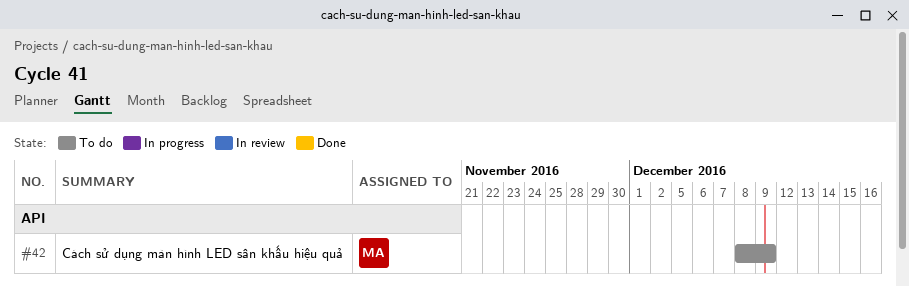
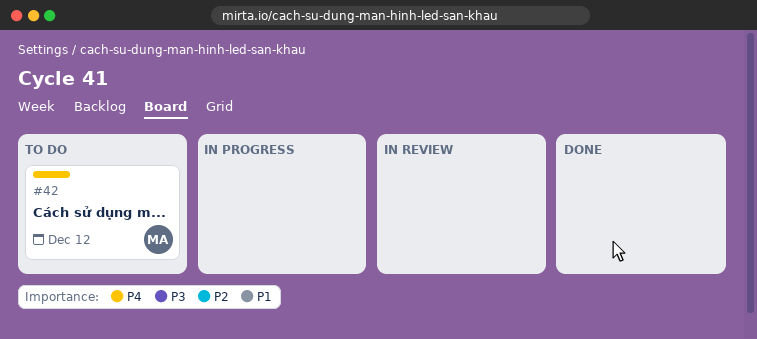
#42, due: Dec 9 -> Dec 12

